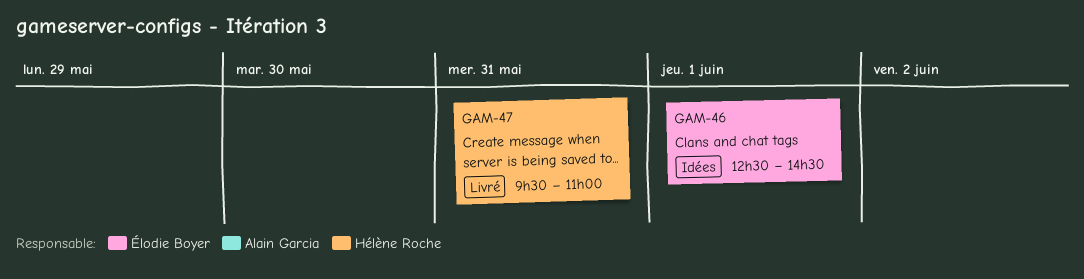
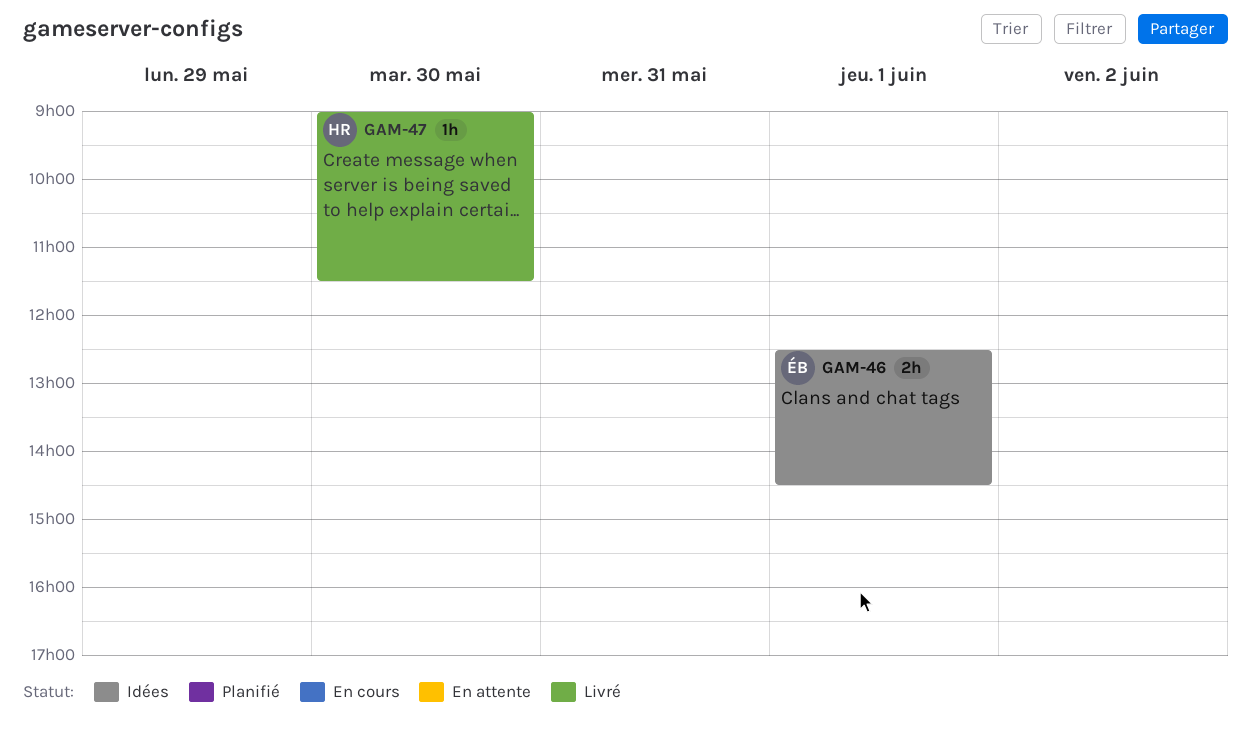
GAM-47, day: May 31 -> May 30
GAM-47, begins: 09:30 -> 09:00
GAM-47, ends: 11:00 -> 11:30

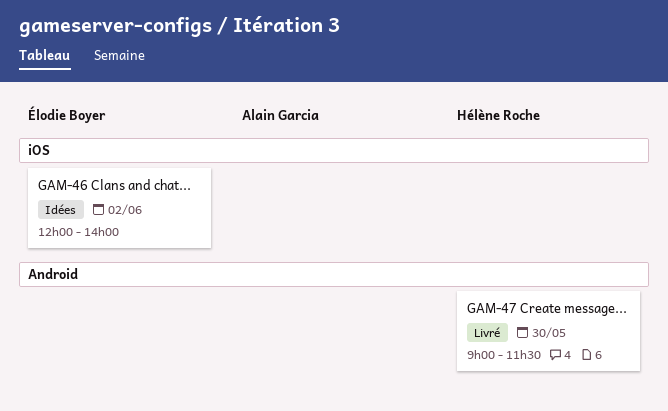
GAM-46, day: Jun 1 -> Jun 2
GAM-46, begins: 12:30 -> 12:00
GAM-46, ends: 14:30 -> 14:00

